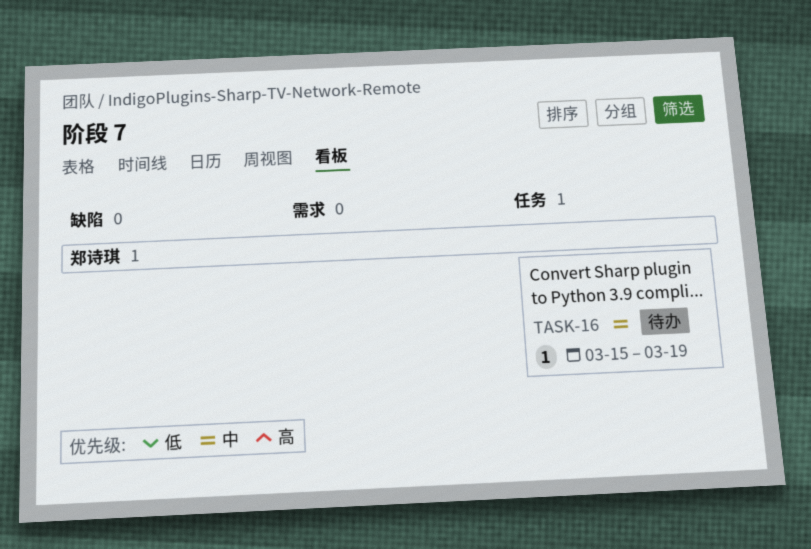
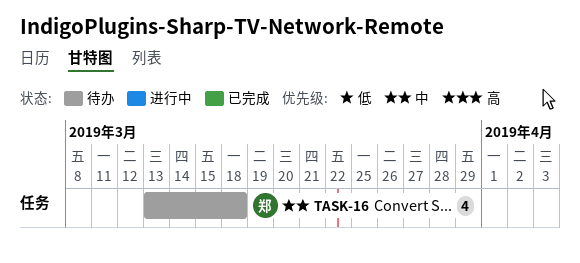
TASK-16, estimate: 1 -> 4
TASK-16, start: Mar 15 -> Mar 13
TASK-16, due: Mar 19 -> Mar 18

